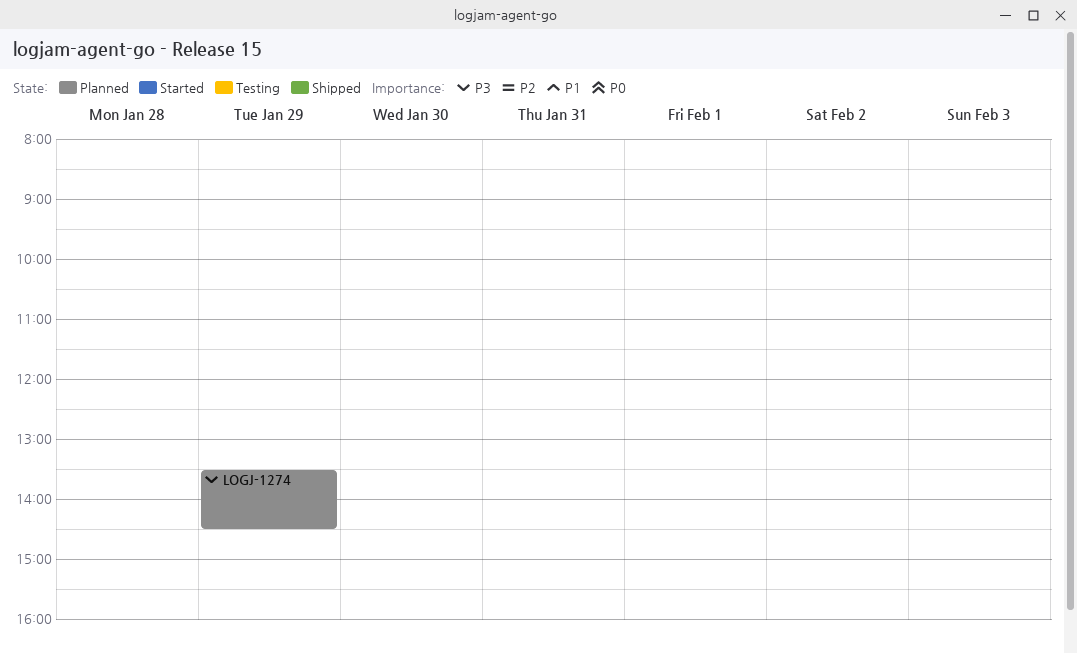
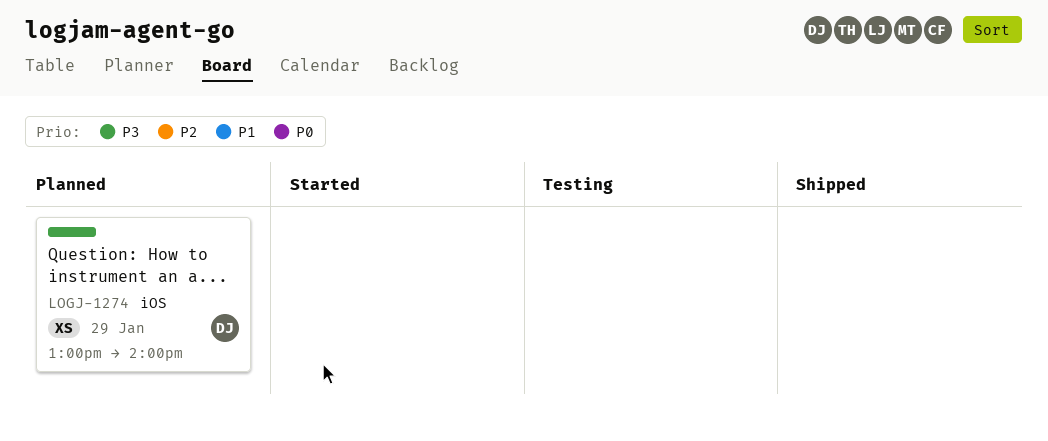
LOGJ-1274, begins: 13:30 -> 13:00
LOGJ-1274, ends: 14:30 -> 14:00

